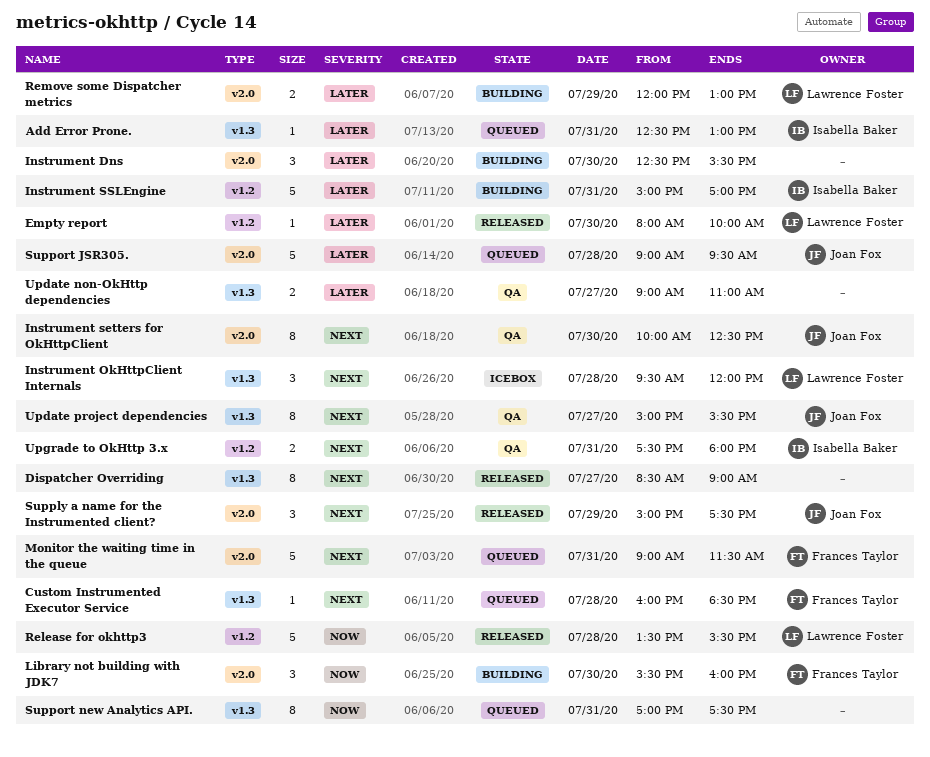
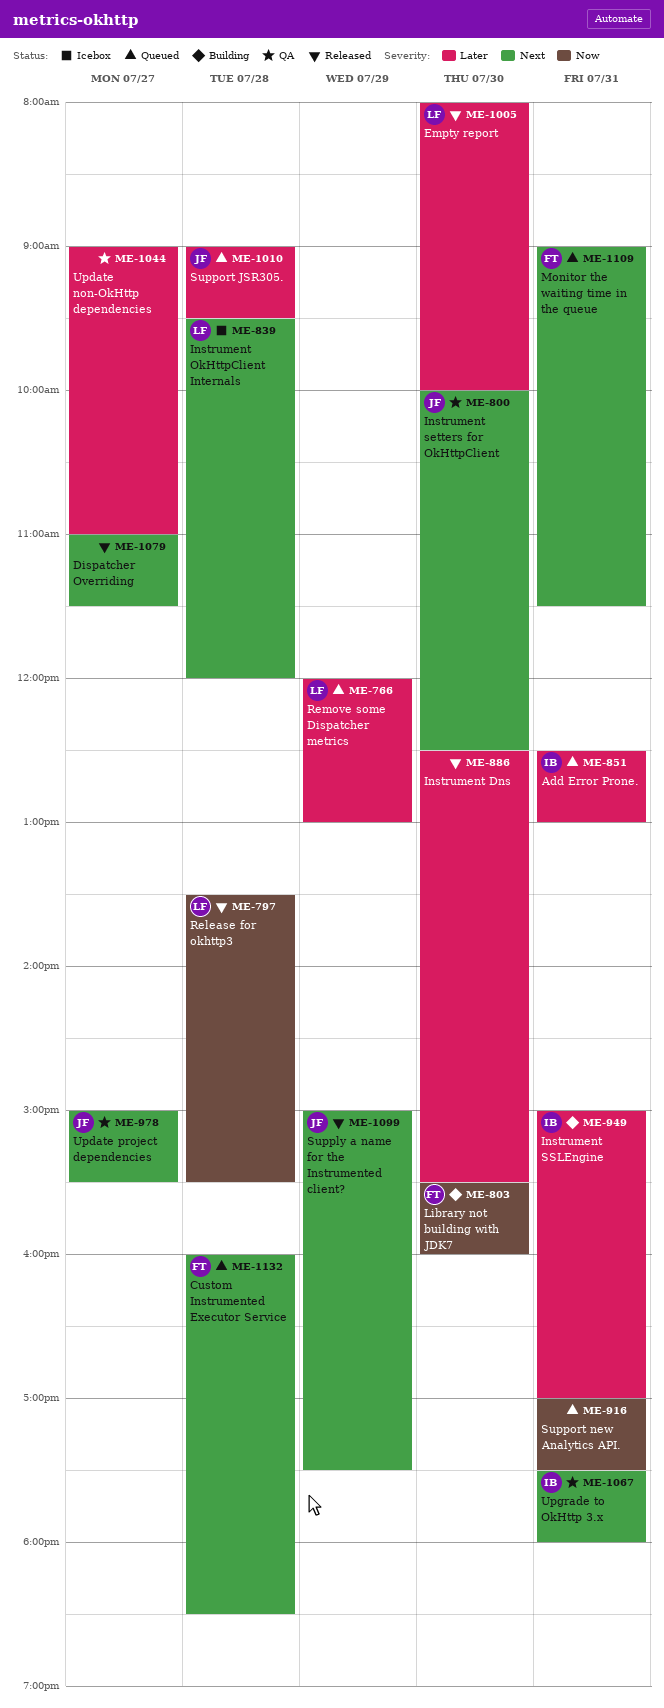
Dispatcher Overriding, begins: 08:30 -> 11:00
Dispatcher Overriding, ends: 09:00 -> 11:30
Instrument Dns, status: Building -> Released
Remove some Dispatcher metrics, status: Building -> Queued

